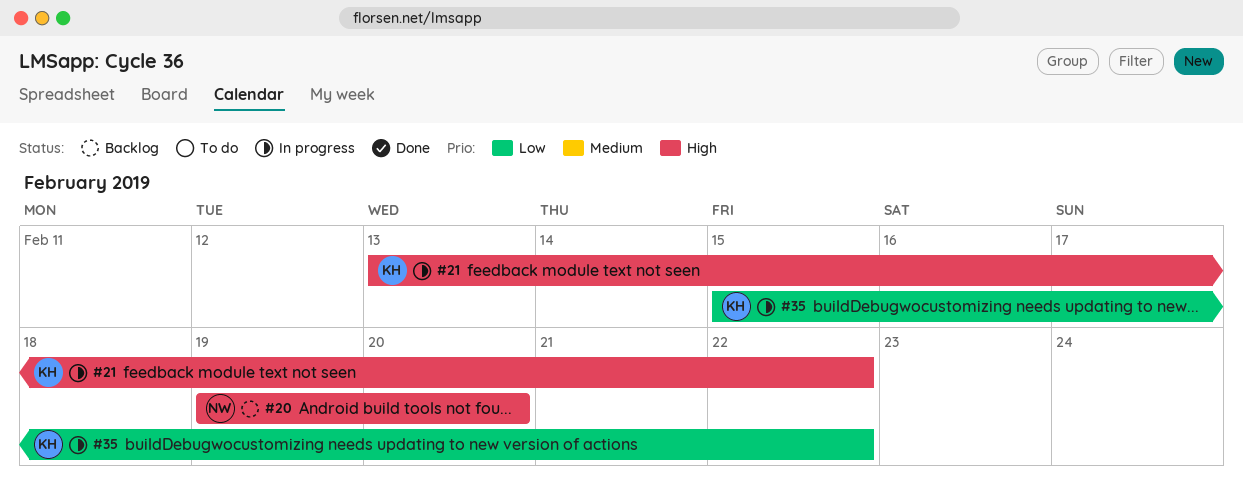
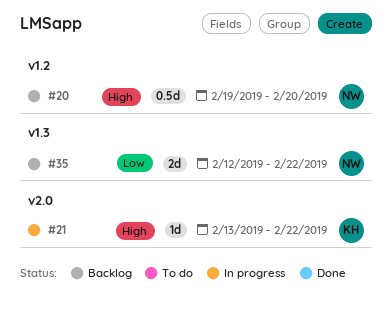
#35, status: In progress -> Backlog
#35, owner: KH -> NW
#35, start: Feb 15 -> Feb 12

